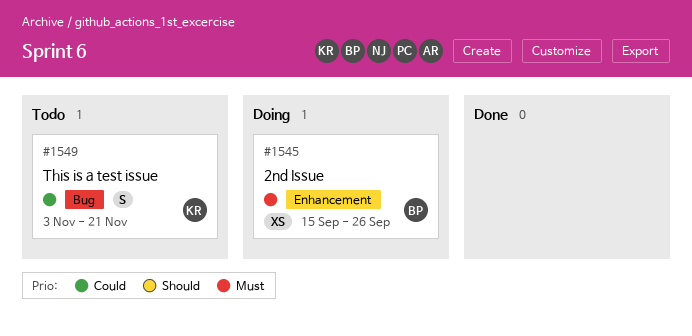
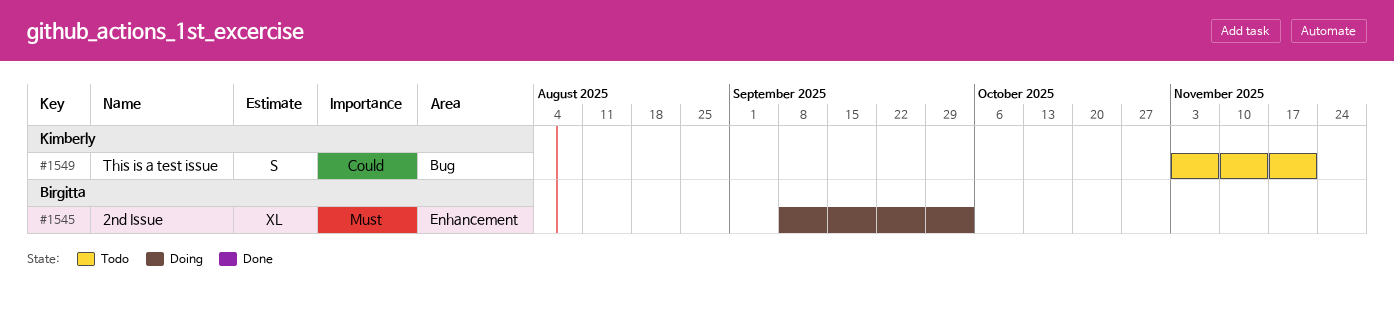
#1545, estimate: XS -> XL
#1545, start: Sep 15 -> Sep 8
#1545, due: Sep 26 -> Oct 3

